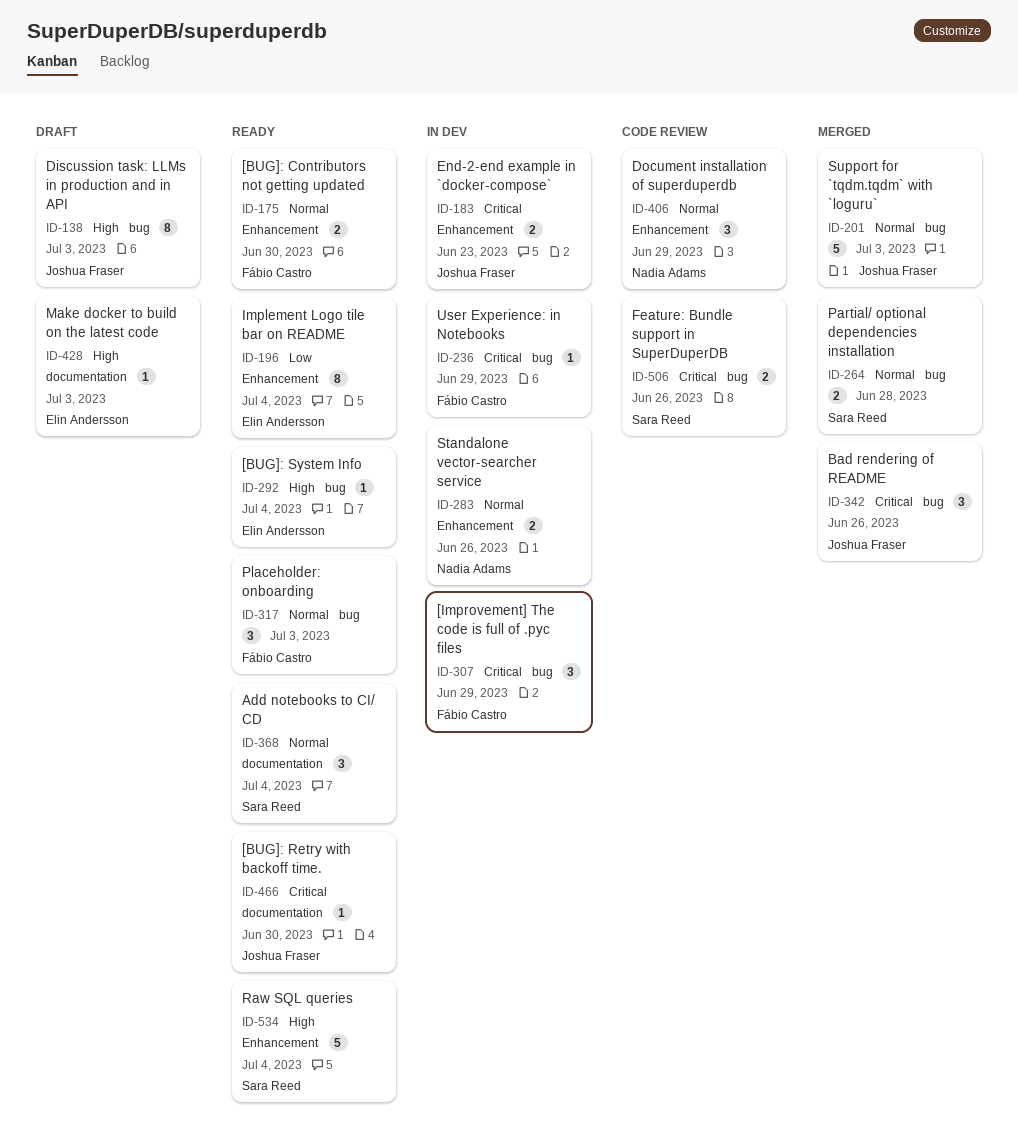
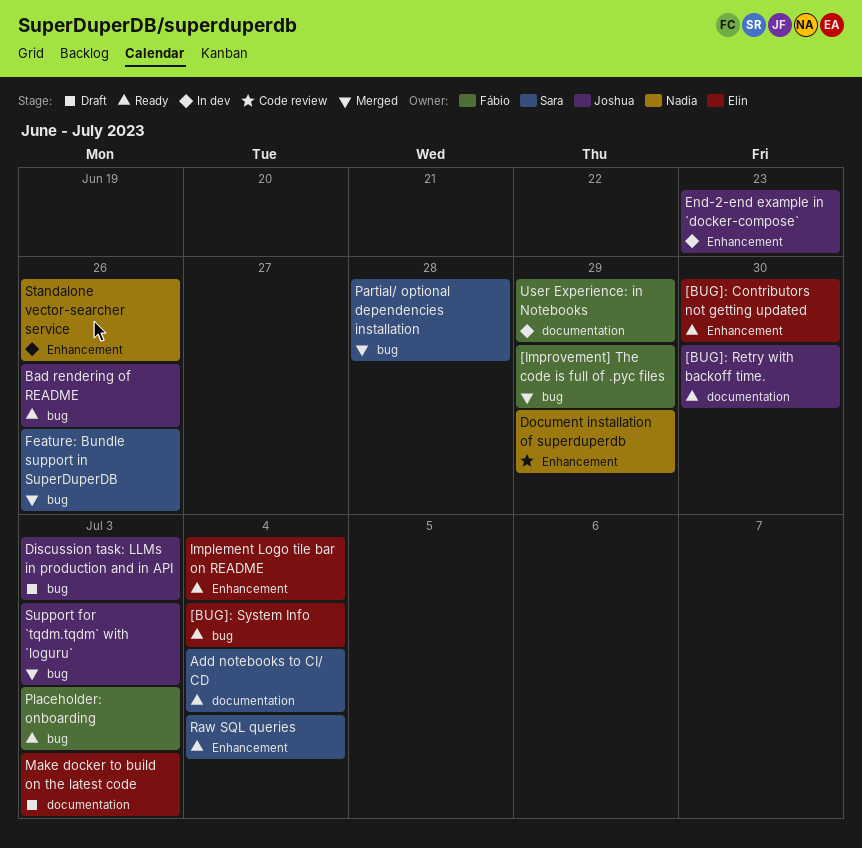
[BUG]: Contributors not getting updated, owner: Fábio Castro -> Elin Andersson
[Improvement] The code is full of .pyc files, status: In dev -> Merged
Bad rendering of README, status: Merged -> Ready
Feature: Bundle support in SuperDuperDB, status: Code review -> Merged
User Experience: in Notebooks, label: bug -> documentation

